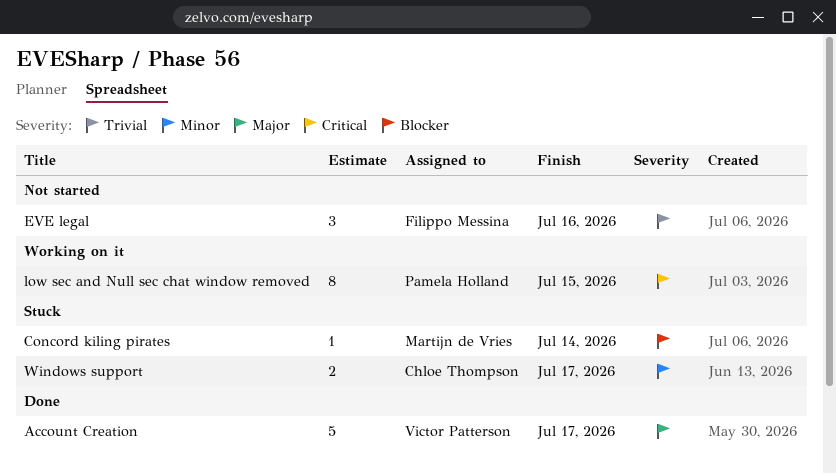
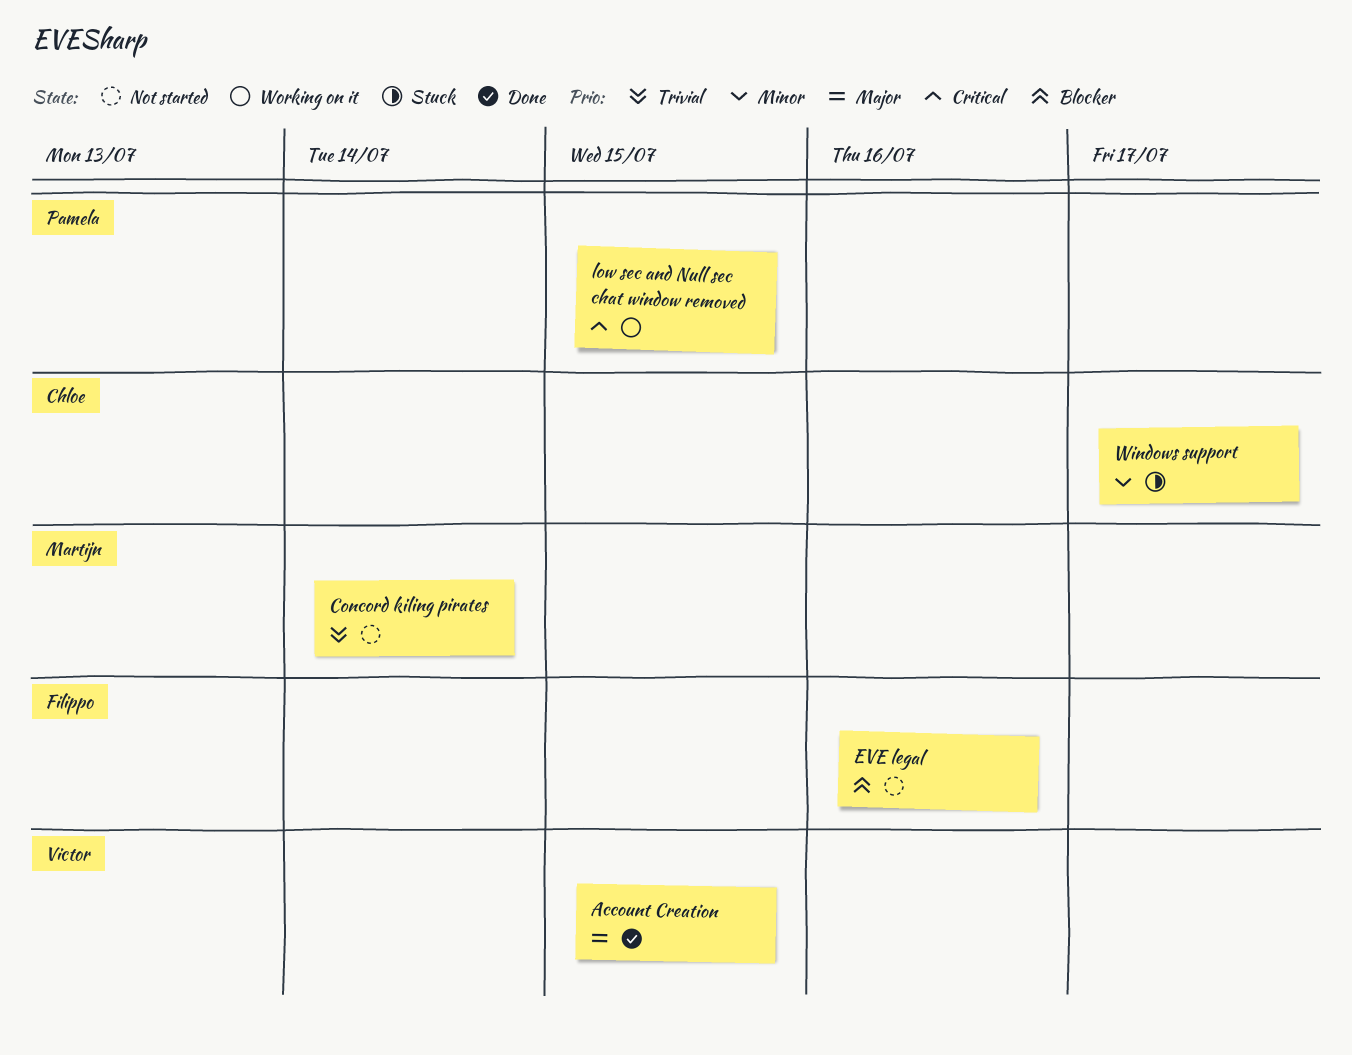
Account Creation, due: Jul 17 -> Jul 15
Concord kiling pirates, status: Stuck -> Not started
Concord kiling pirates, priority: Blocker -> Trivial
EVE legal, priority: Trivial -> Blocker

